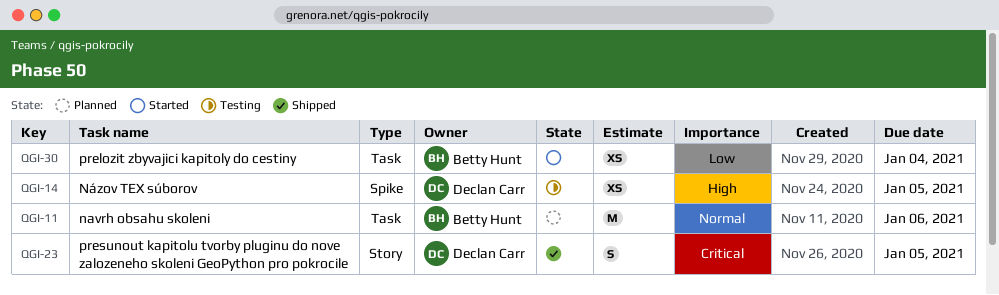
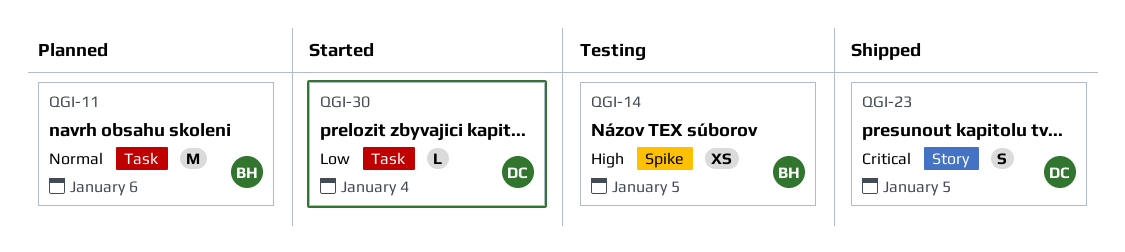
QGI-14, owner: Declan Carr -> Betty Hunt
QGI-30, owner: Betty Hunt -> Declan Carr
QGI-30, estimate: XS -> L

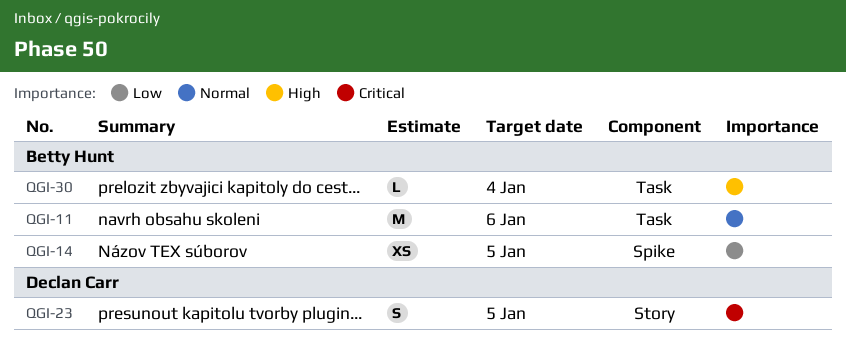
QGI-14, priority: High -> Low
QGI-30, owner: Declan Carr -> Betty Hunt
QGI-30, priority: Low -> High

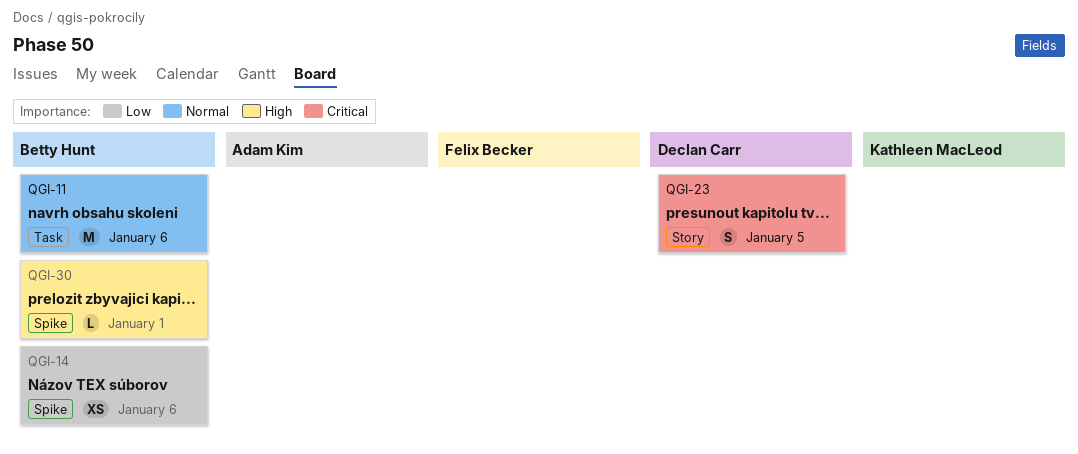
QGI-14, due: Jan 5 -> Jan 6
QGI-30, label: Task -> Spike
QGI-30, due: Jan 4 -> Jan 1

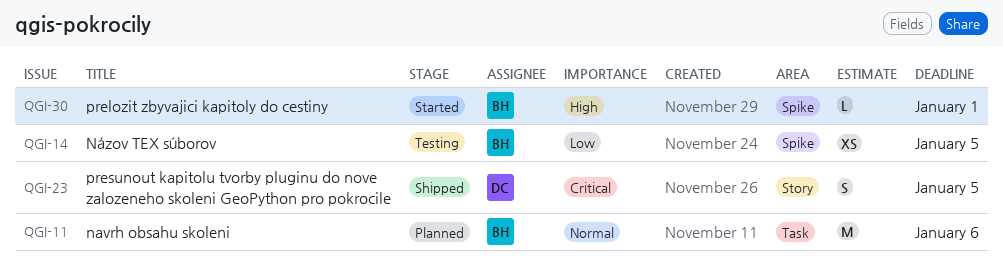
QGI-14, due: Jan 6 -> Jan 5

